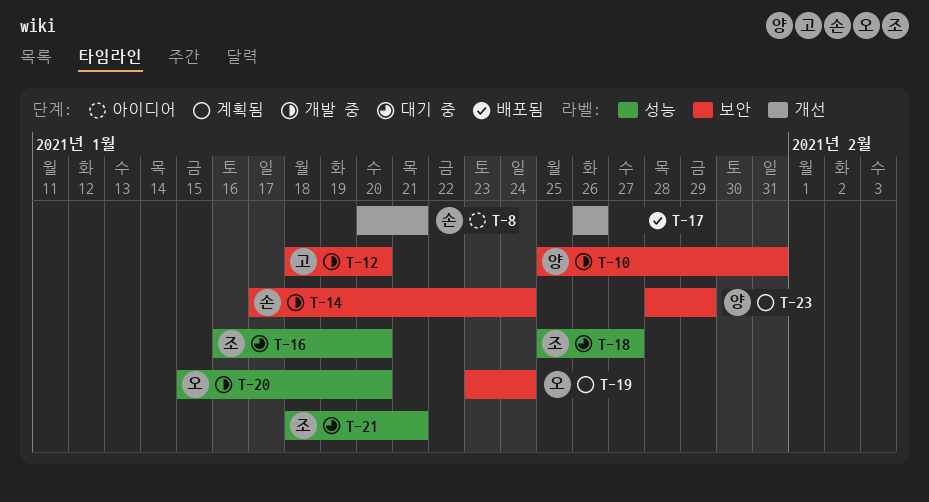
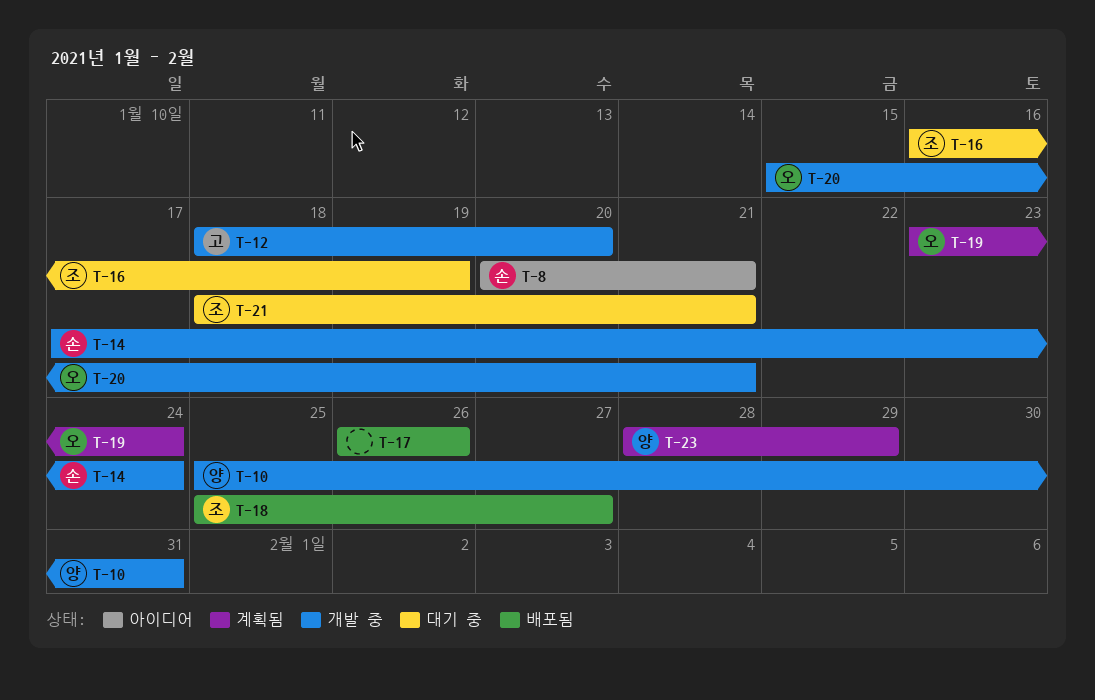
T-16, due: Jan 20 -> Jan 19
T-18, status: 대기 중 -> 배포됨
T-20, due: Jan 20 -> Jan 21

